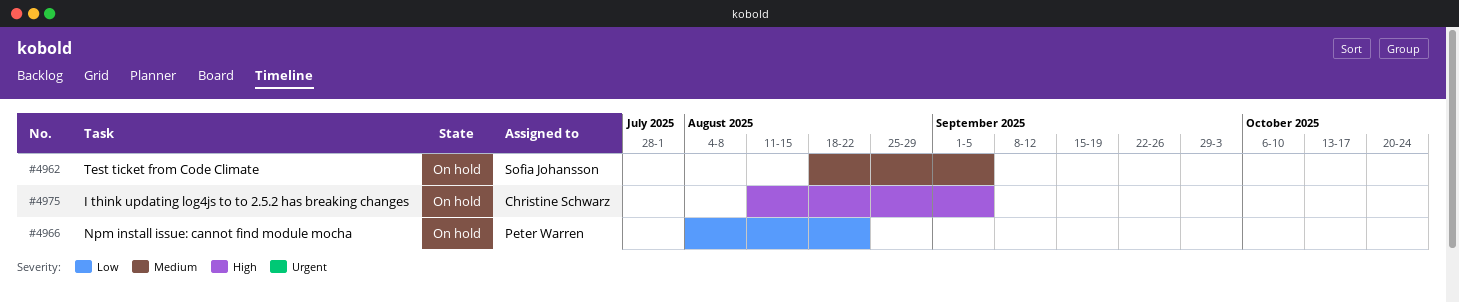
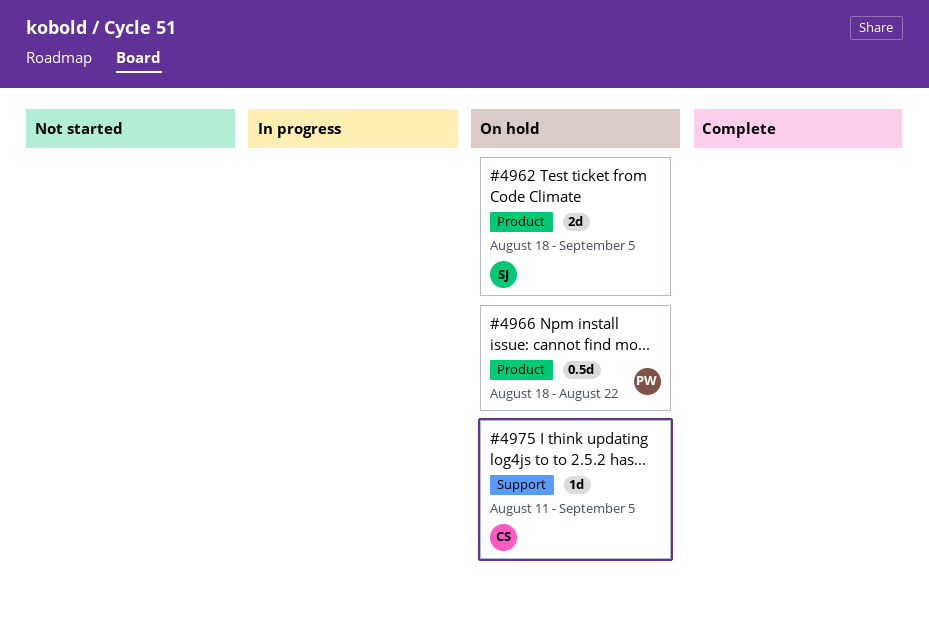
#4966, start: Aug 4 -> Aug 18

